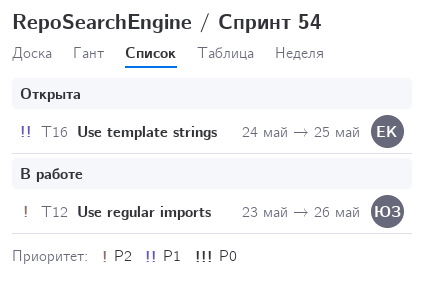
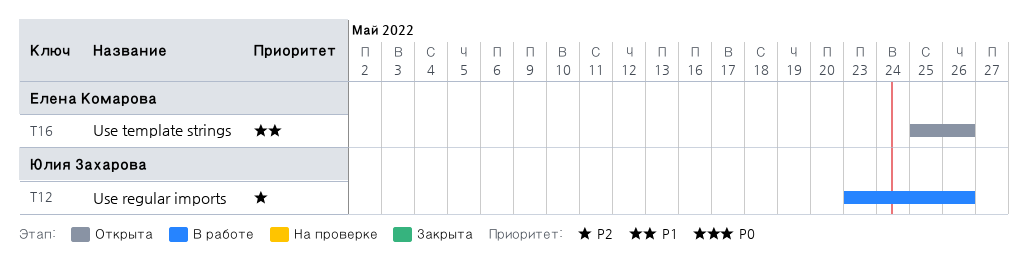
T16, start: May 24 -> May 25
T16, due: May 25 -> May 26

